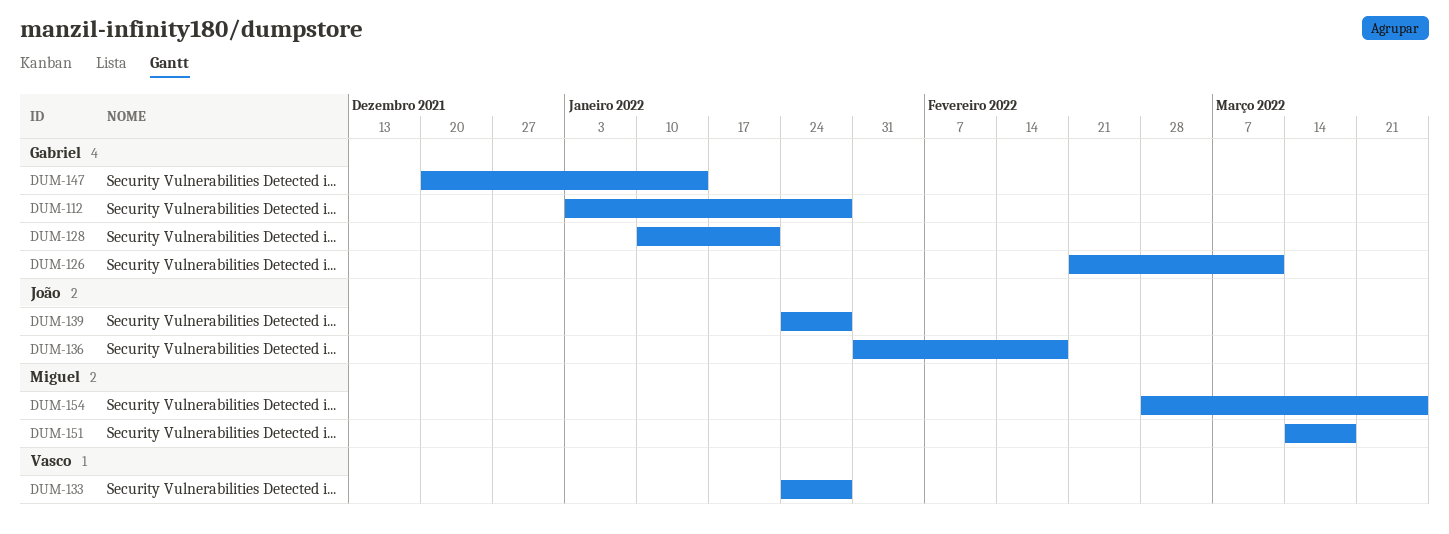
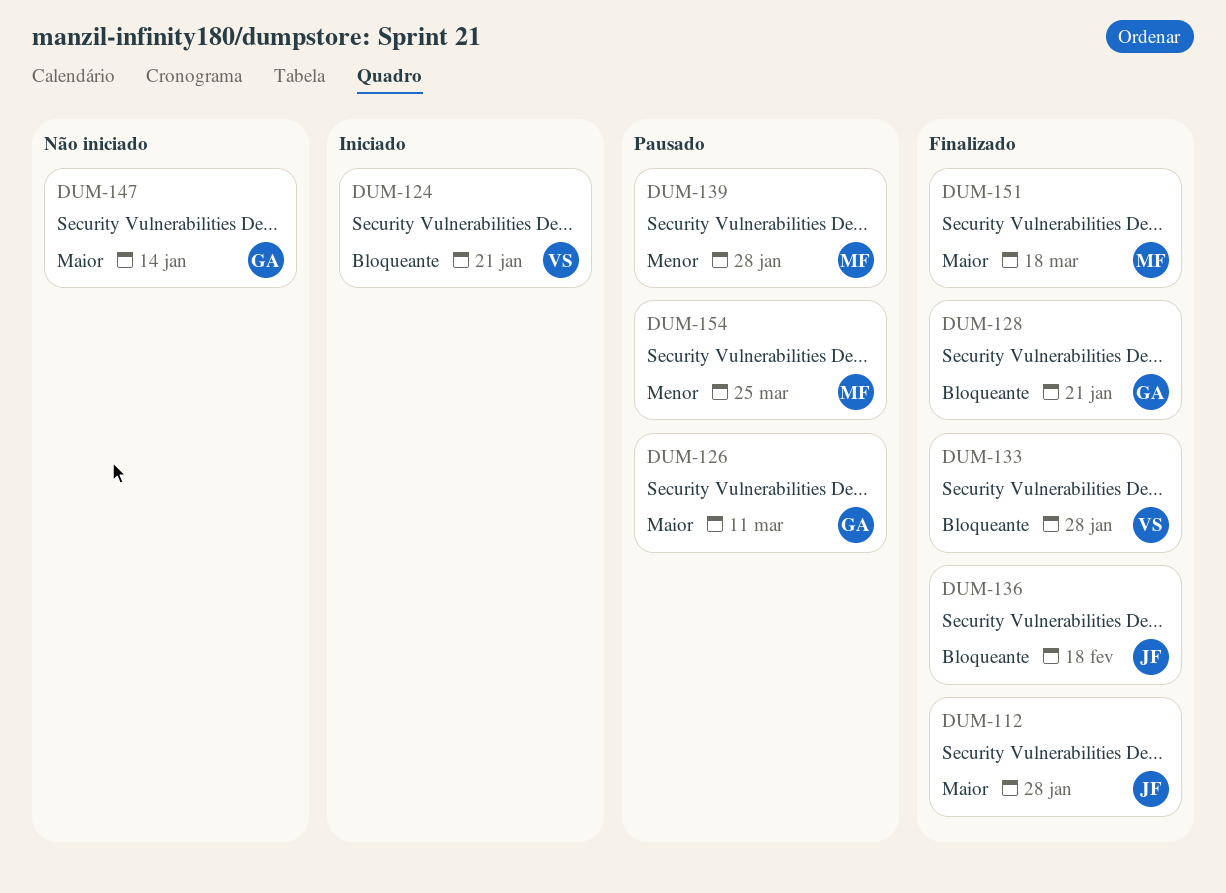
DUM-112, owner: Gabriel -> João
DUM-124: none -> present
DUM-139, owner: João -> Miguel

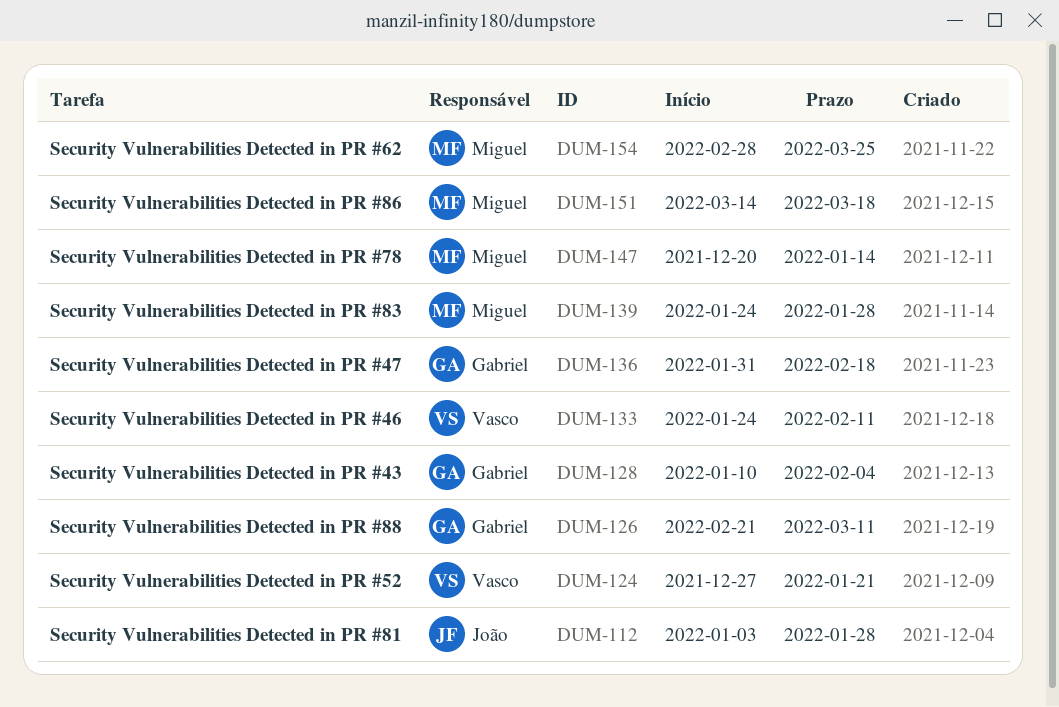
DUM-128, due: Jan 21 -> Feb 4
DUM-133, due: Jan 28 -> Feb 11
DUM-136, owner: João -> Gabriel
DUM-147, owner: Gabriel -> Miguel

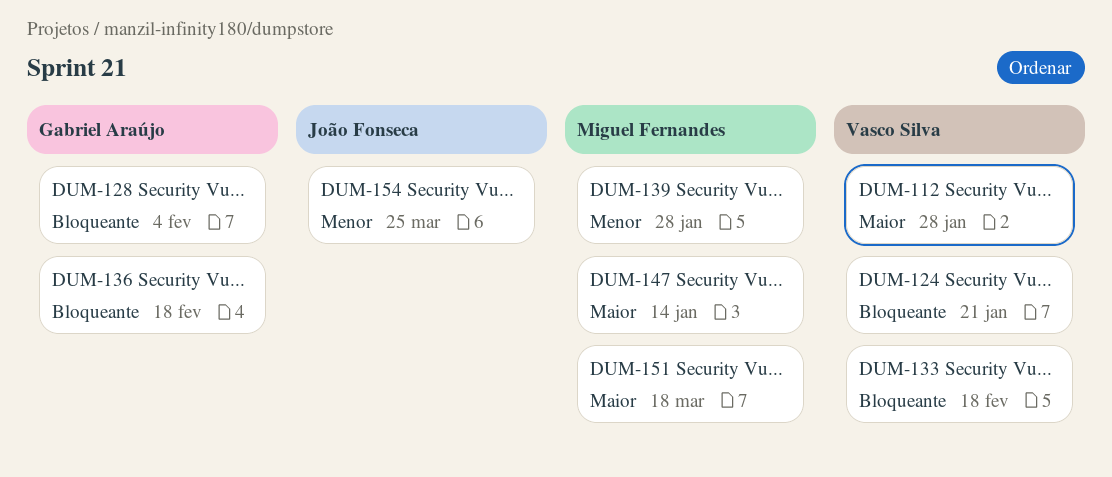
DUM-112, owner: João Fonseca -> Vasco Silva
DUM-126: present -> none
DUM-133, due: Feb 11 -> Feb 18
DUM-154, owner: Miguel Fernandes -> João Fonseca

